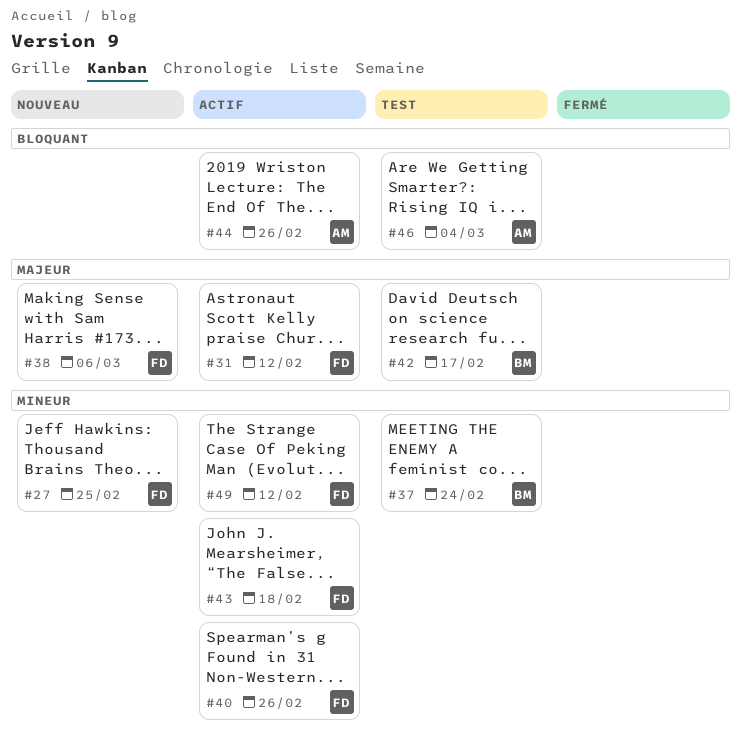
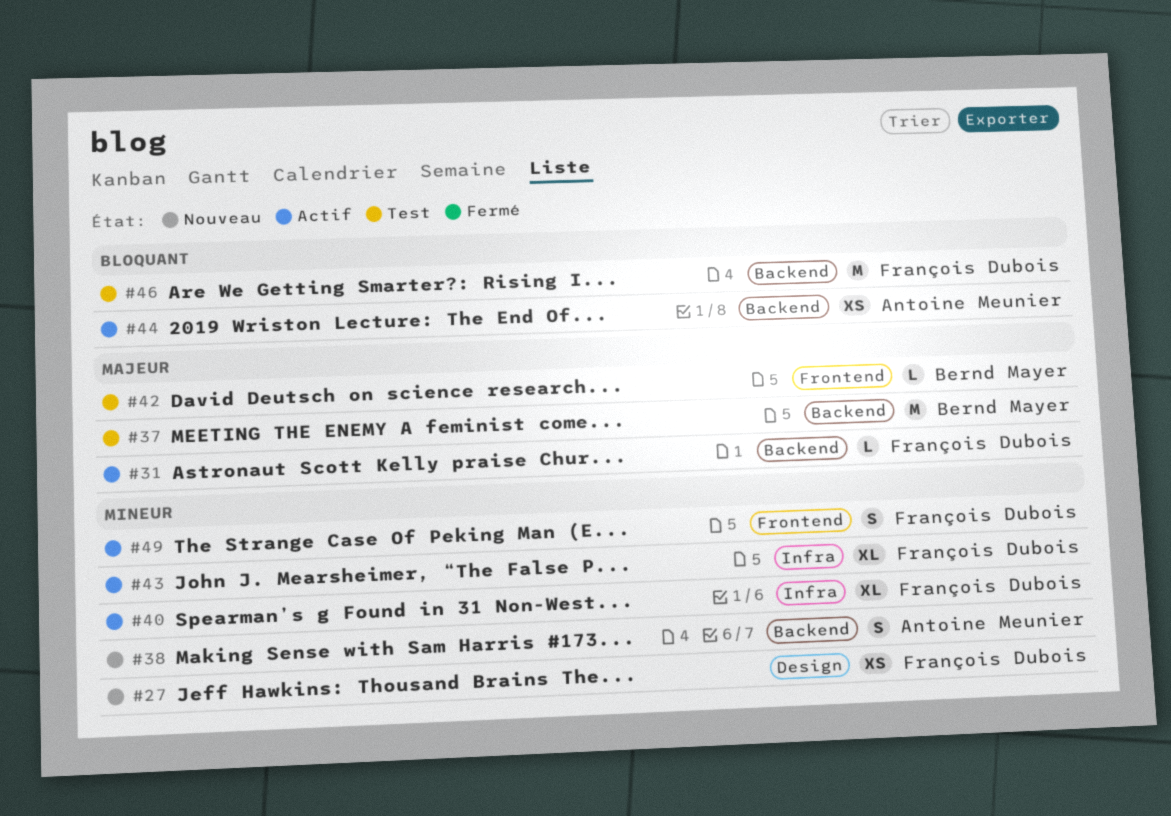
#37, priority: Mineur -> Majeur
#38, owner: François Dubois -> Antoine Meunier
#38, priority: Majeur -> Mineur
#46, owner: Antoine Meunier -> François Dubois

